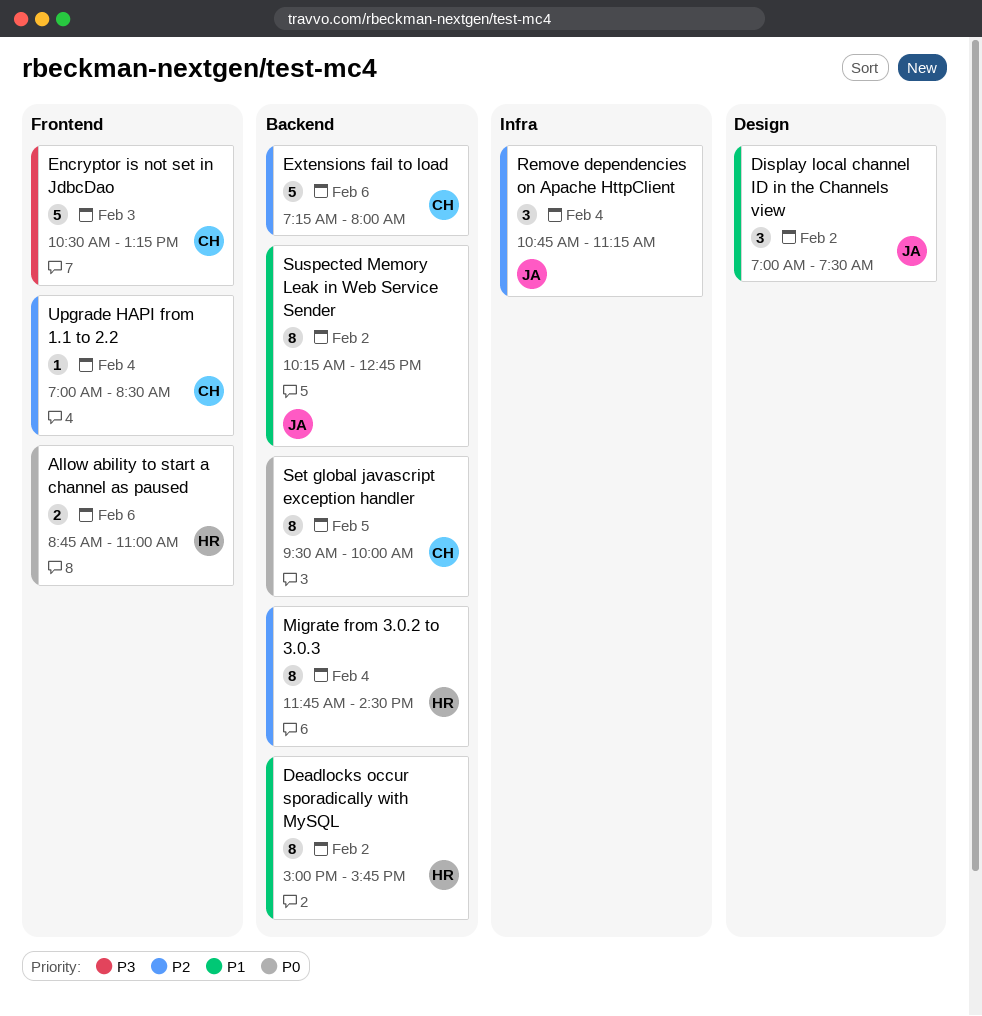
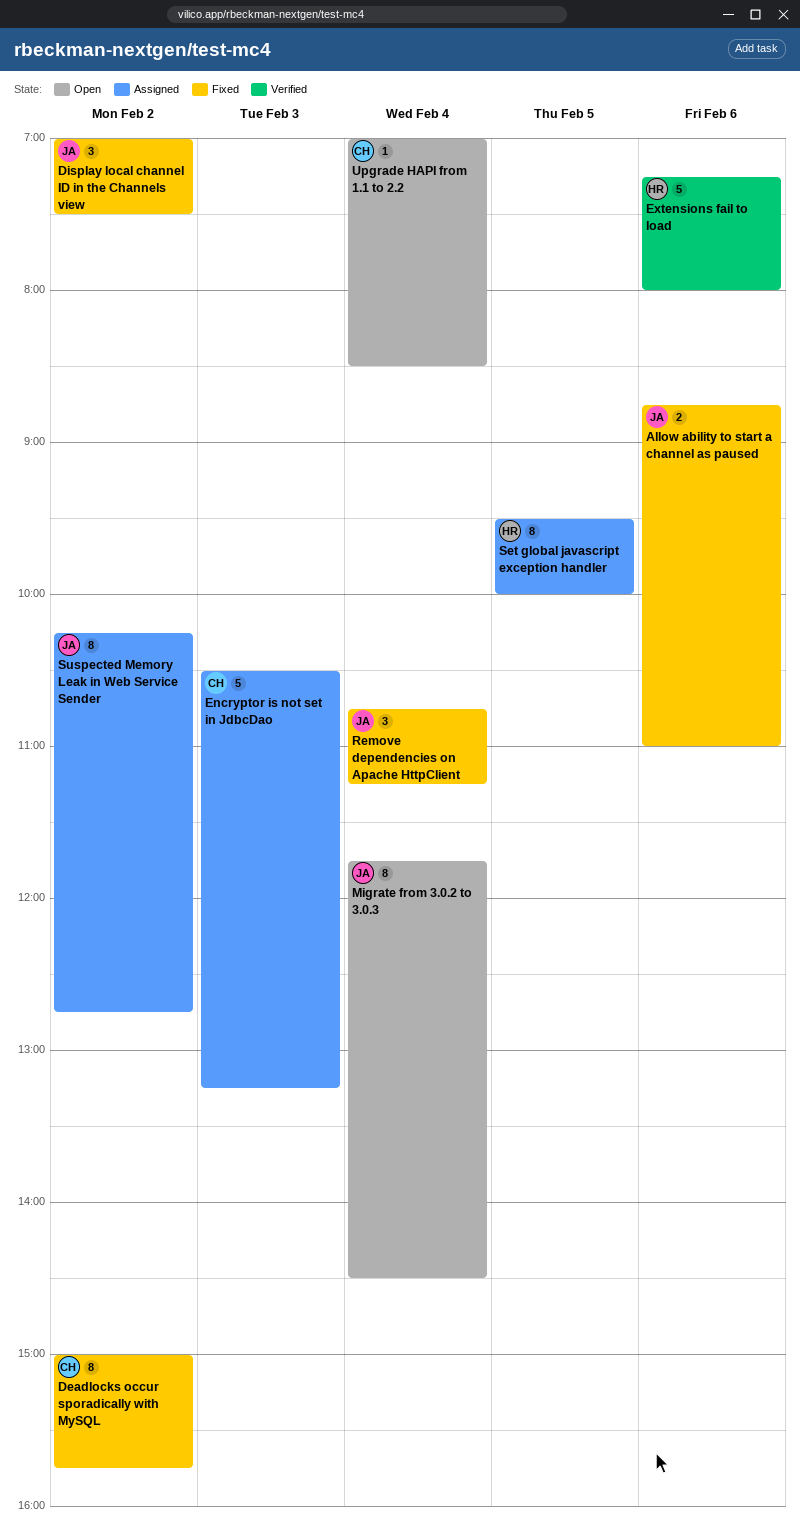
Allow ability to start a channel as paused, owner: HR -> JA
Deadlocks occur sporadically with MySQL, owner: HR -> CH
Extensions fail to load, owner: CH -> HR
Migrate from 3.0.2 to 3.0.3, owner: HR -> JA
Set global javascript exception handler, owner: CH -> HR

